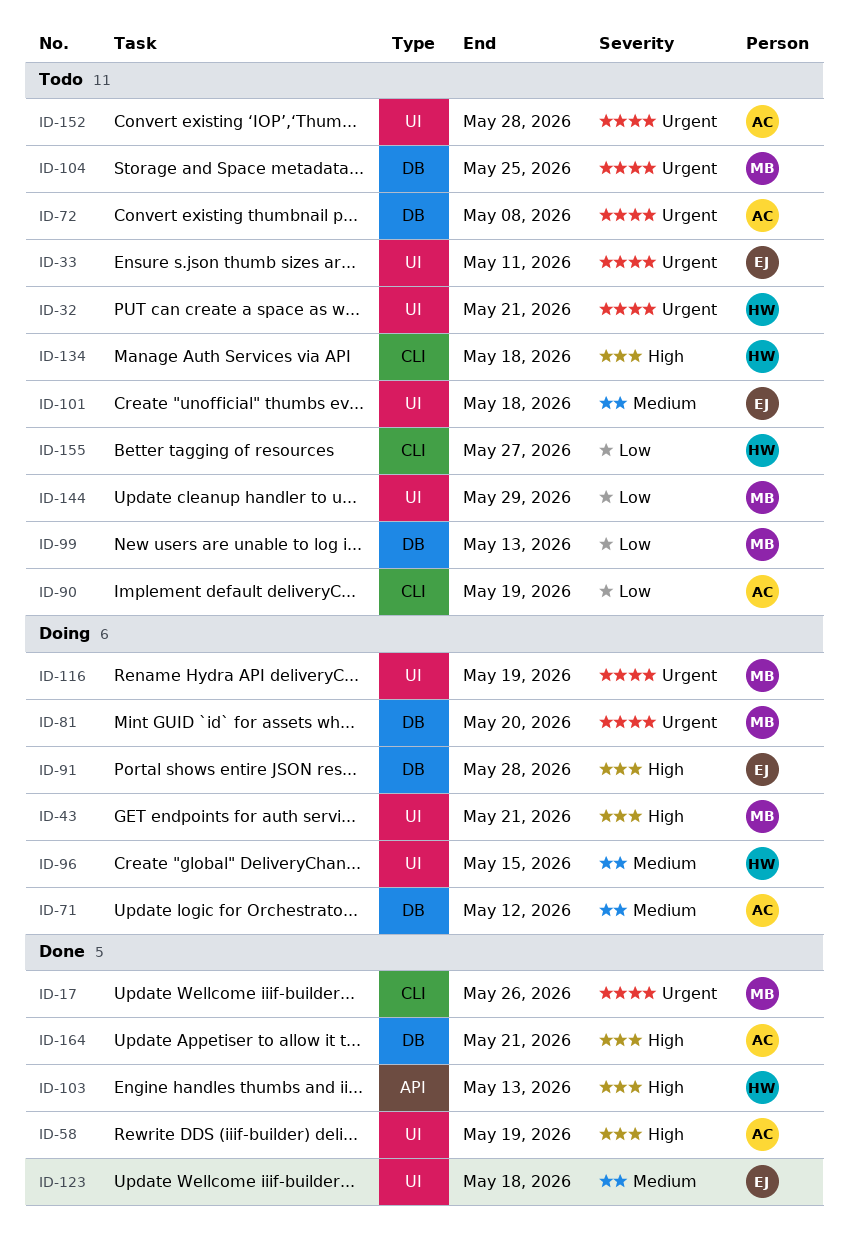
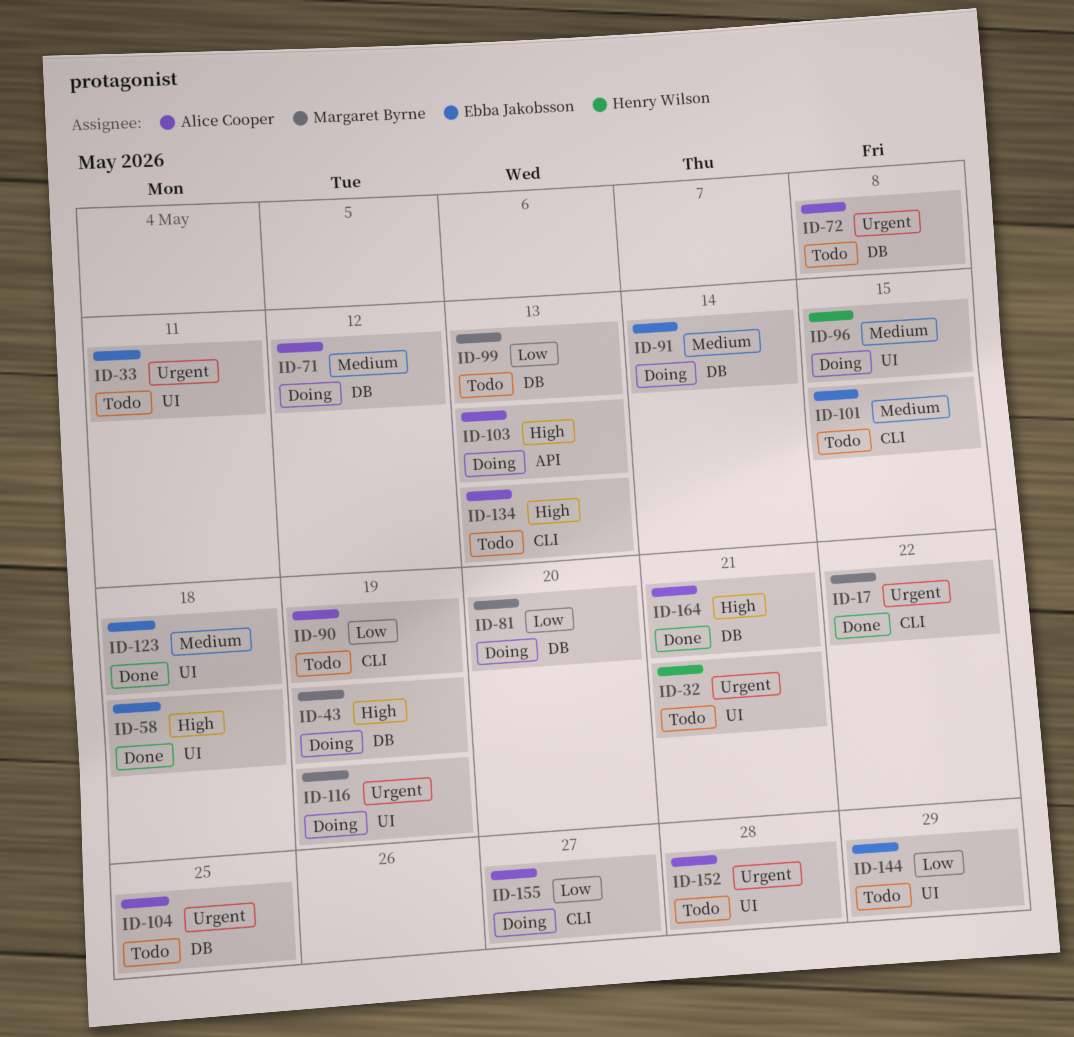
ID-17, due: May 26 -> May 22
ID-43, label: UI -> DB
ID-43, due: May 21 -> May 19
ID-58, owner: Alice Cooper -> Ebba Jakobsson
ID-58, due: May 19 -> May 18
ID-81, priority: Urgent -> Low
ID-91, priority: High -> Medium
ID-91, due: May 28 -> May 14
ID-101, label: UI -> CLI
ID-101, due: May 18 -> May 15
ID-103, status: Done -> Doing
ID-103, owner: Henry Wilson -> Alice Cooper
ID-104, owner: Margaret Byrne -> Alice Cooper
ID-134, owner: Henry Wilson -> Alice Cooper
ID-134, due: May 18 -> May 13
ID-144, owner: Margaret Byrne -> Ebba Jakobsson
ID-155, status: Todo -> Doing
ID-155, owner: Henry Wilson -> Alice Cooper

